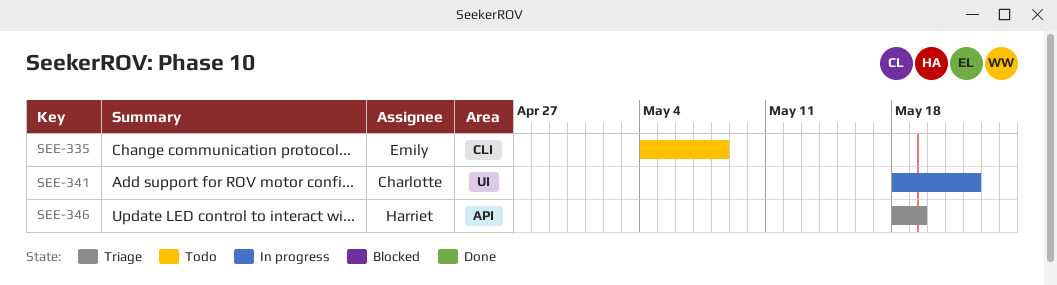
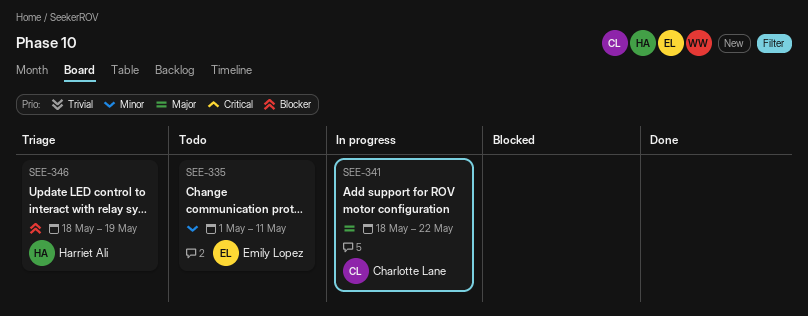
SEE-335, start: May 4 -> May 1
SEE-335, due: May 8 -> May 11

